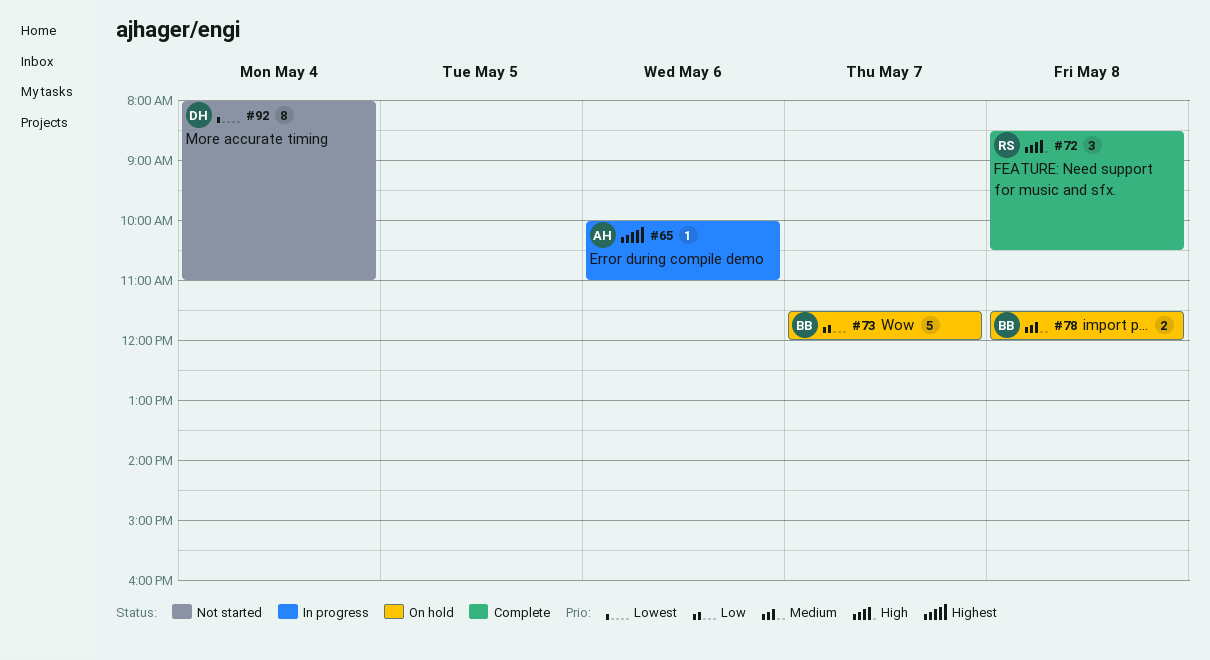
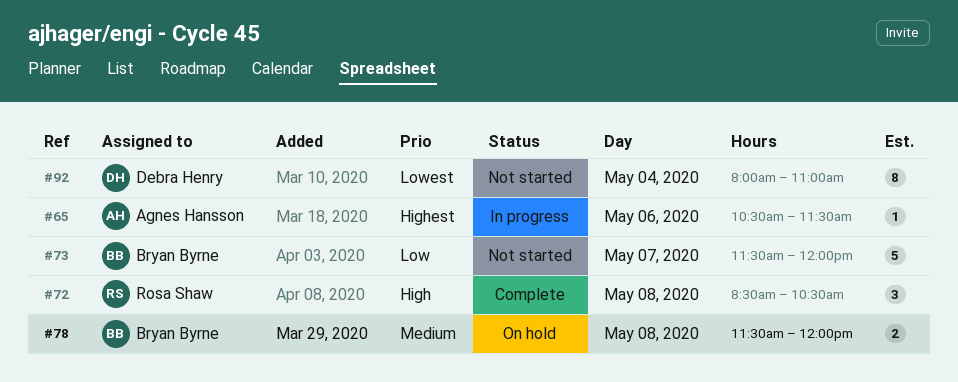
#65, begins: 10:00 -> 10:30
#65, ends: 11:00 -> 11:30
#73, status: On hold -> Not started

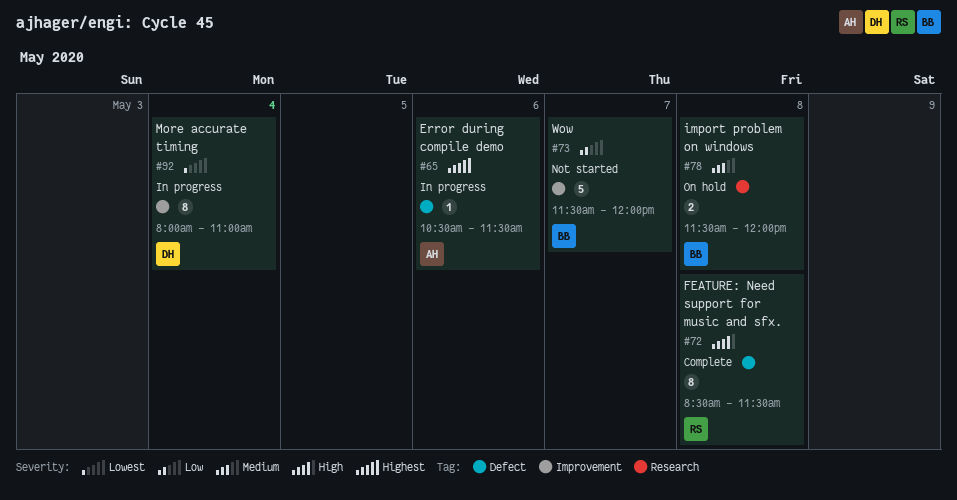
#72, estimate: 3 -> 8
#72, ends: 10:30 -> 11:30
#92, status: Not started -> In progress

